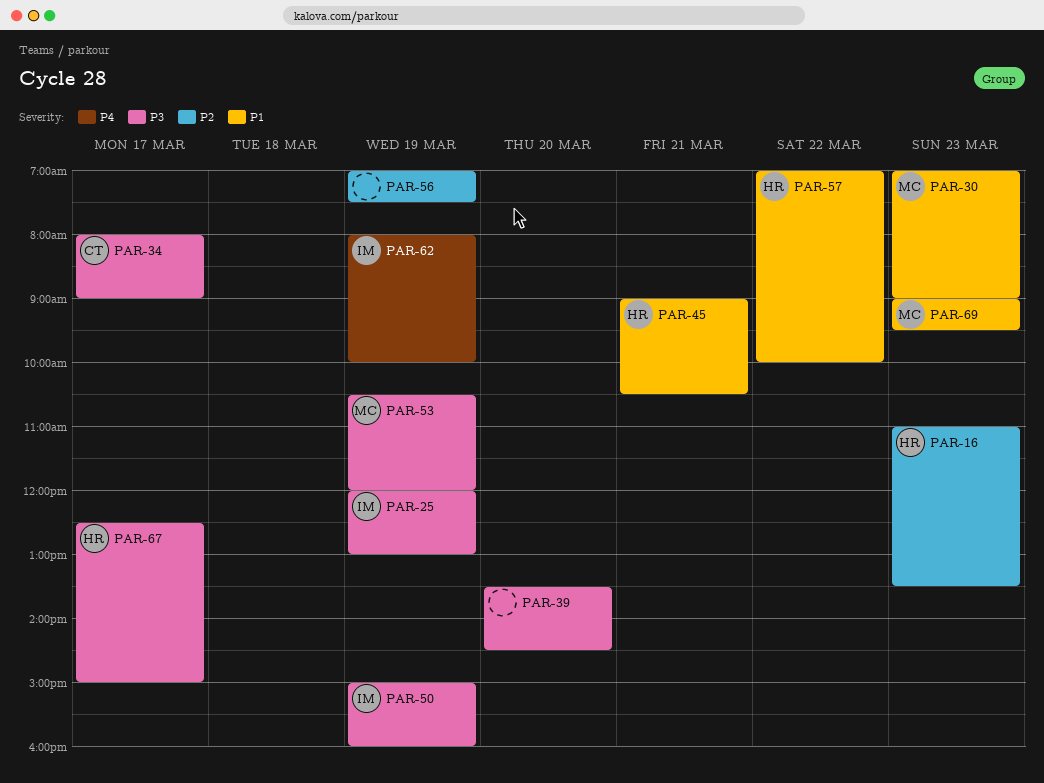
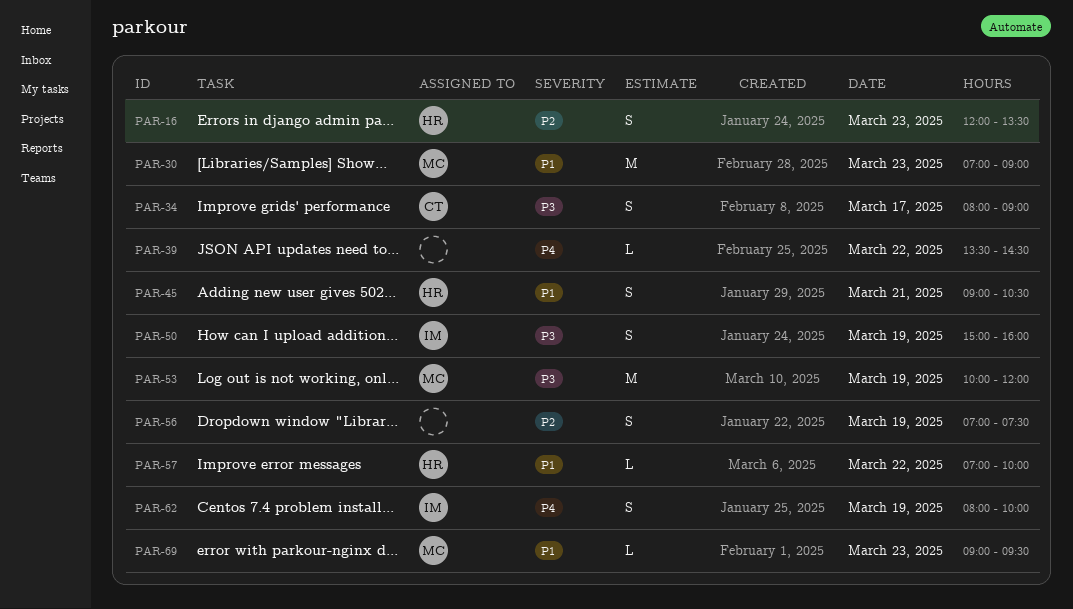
PAR-16, begins: 11:00 -> 12:00
PAR-25: present -> none
PAR-39, priority: P3 -> P4
PAR-39, day: Mar 20 -> Mar 22
PAR-53, begins: 10:30 -> 10:00
PAR-67: present -> none

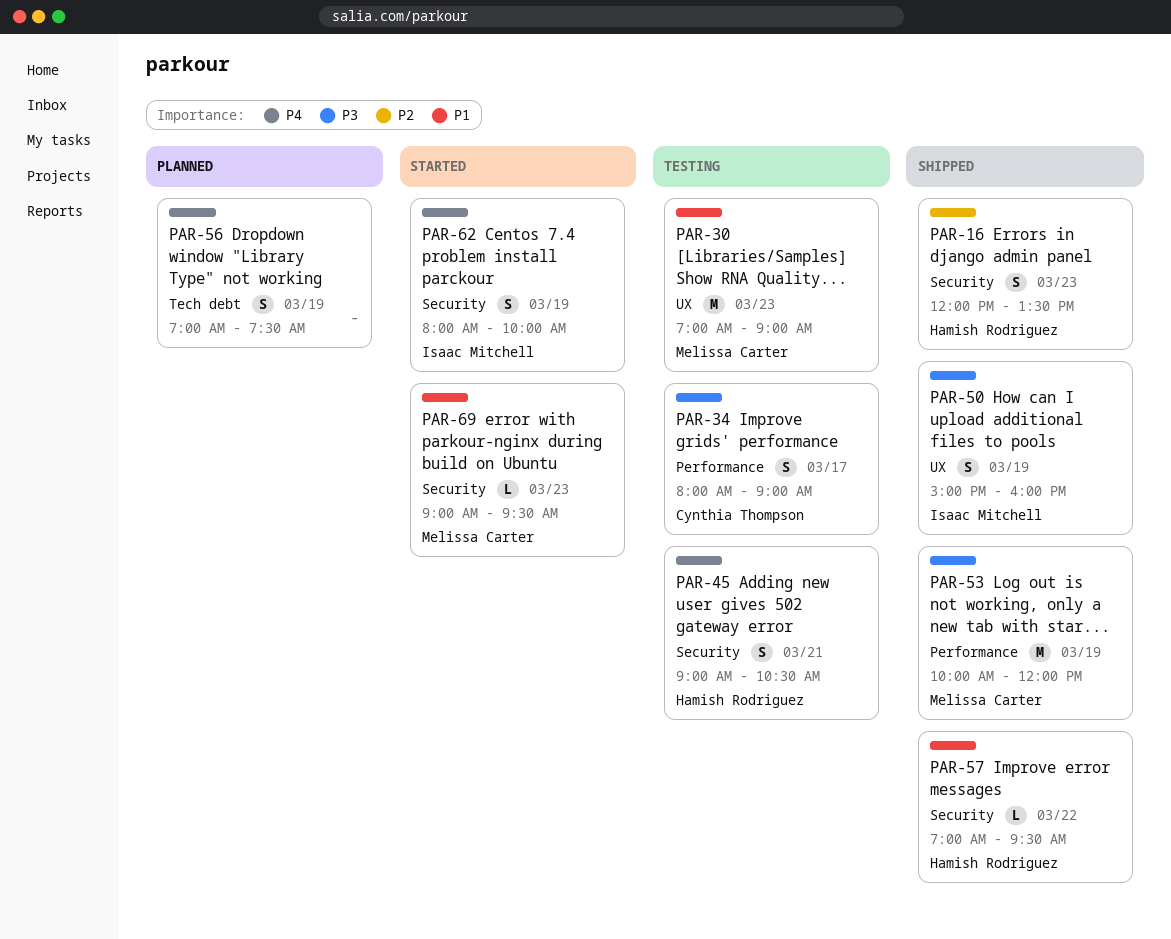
PAR-39: present -> none
PAR-45, priority: P1 -> P4
PAR-56, priority: P2 -> P4
PAR-57, ends: 10:00 -> 09:30

